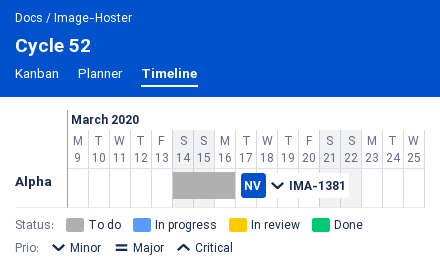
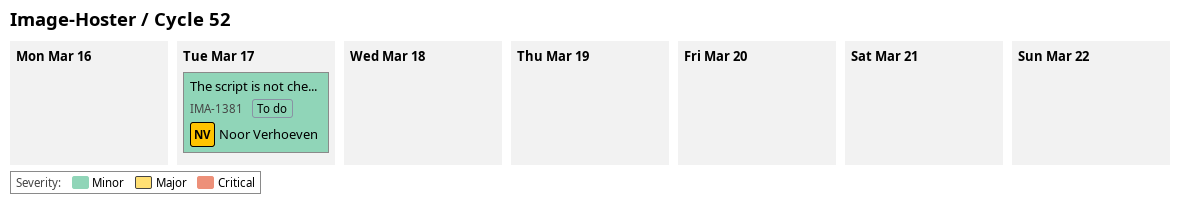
IMA-1381, due: Mar 16 -> Mar 17

